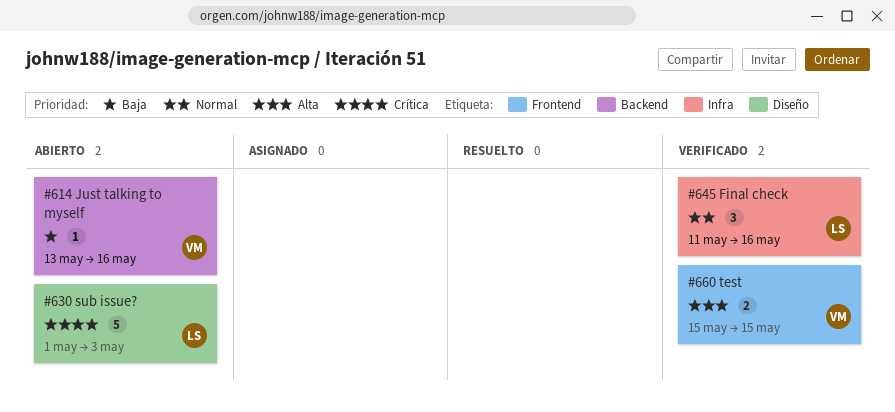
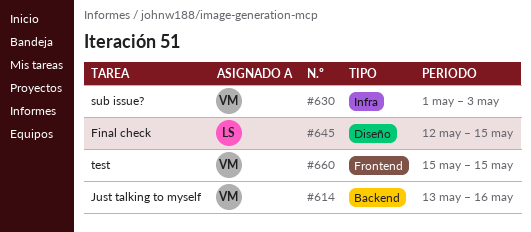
#630, owner: LS -> VM
#630, label: Diseño -> Infra
#645, label: Infra -> Diseño
#645, start: May 11 -> May 12
#645, due: May 16 -> May 15

